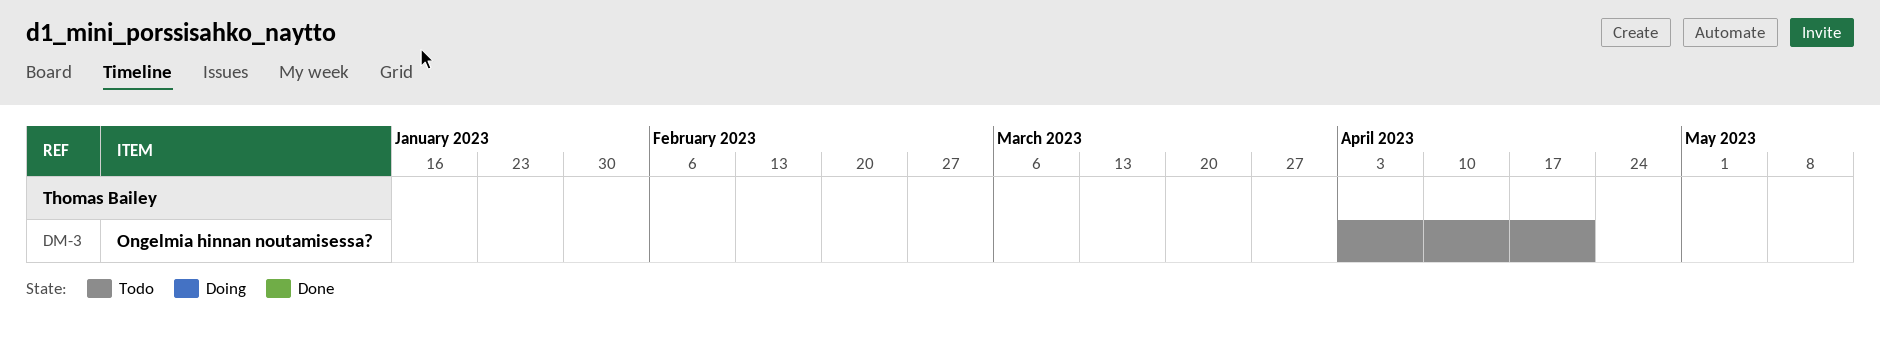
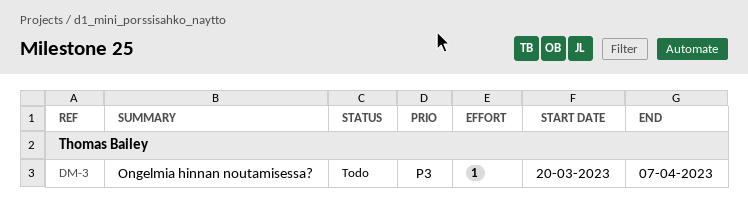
DM-3, start: Apr 3 -> Mar 20
DM-3, due: Apr 21 -> Apr 7

